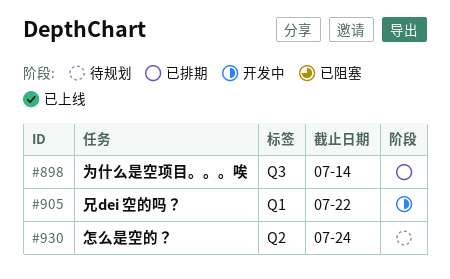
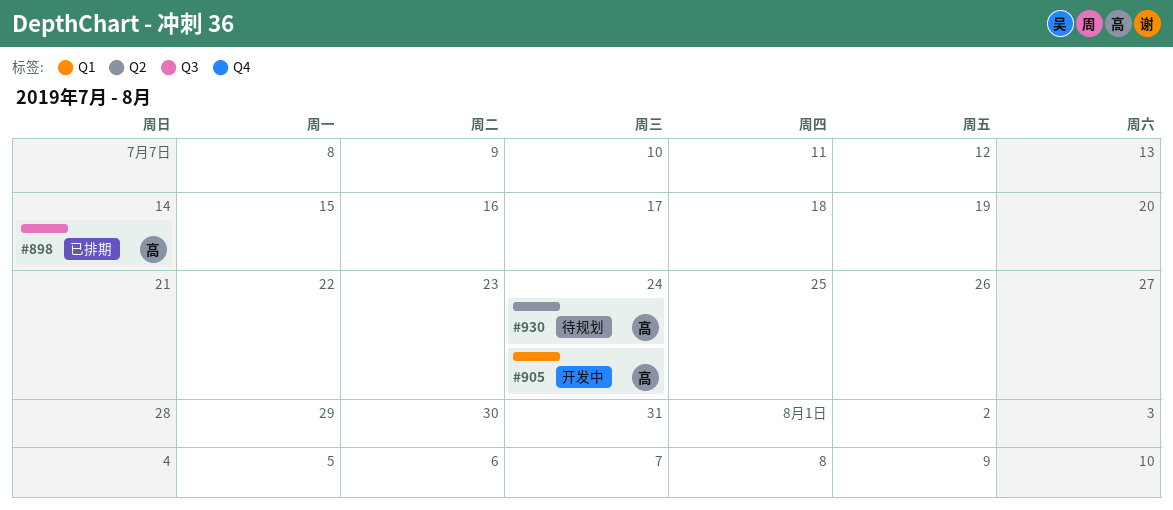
#905, due: Jul 22 -> Jul 24

